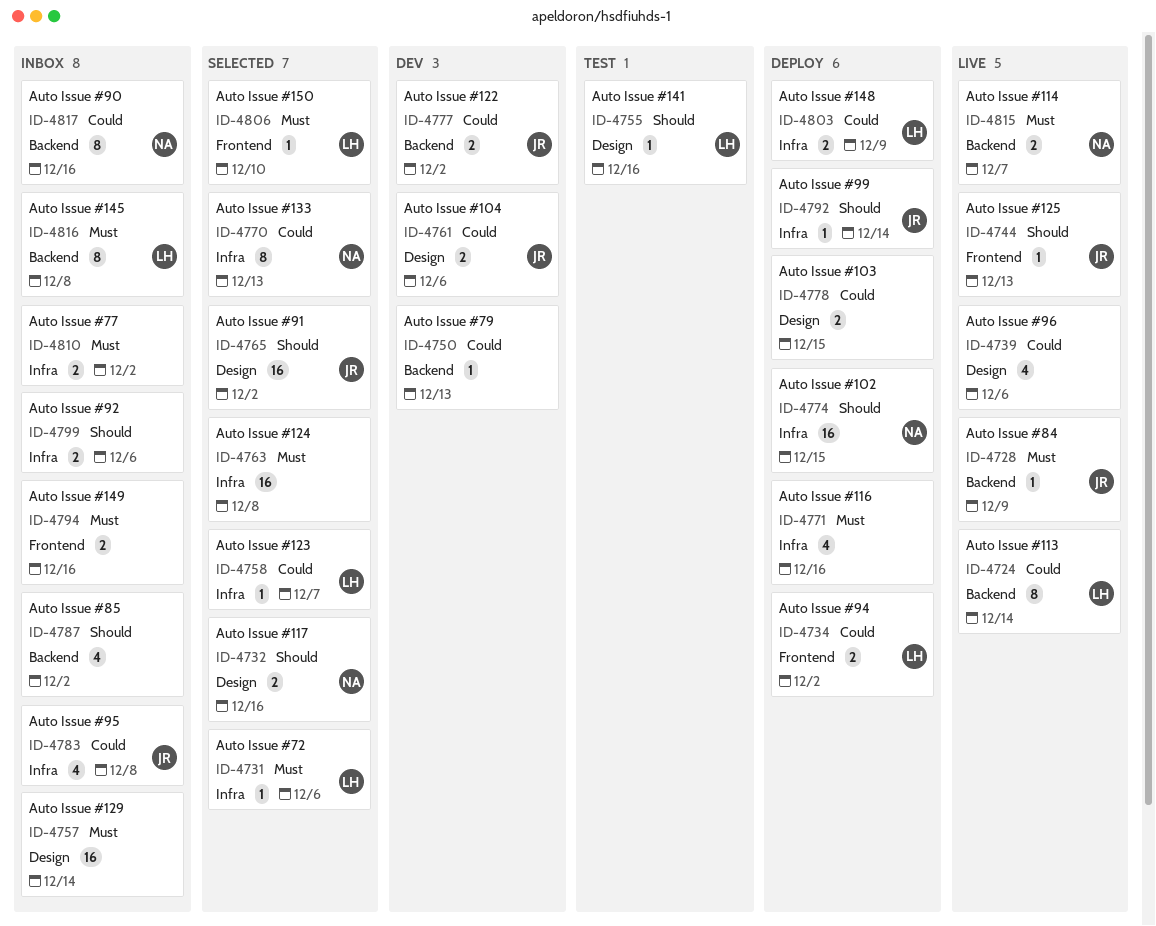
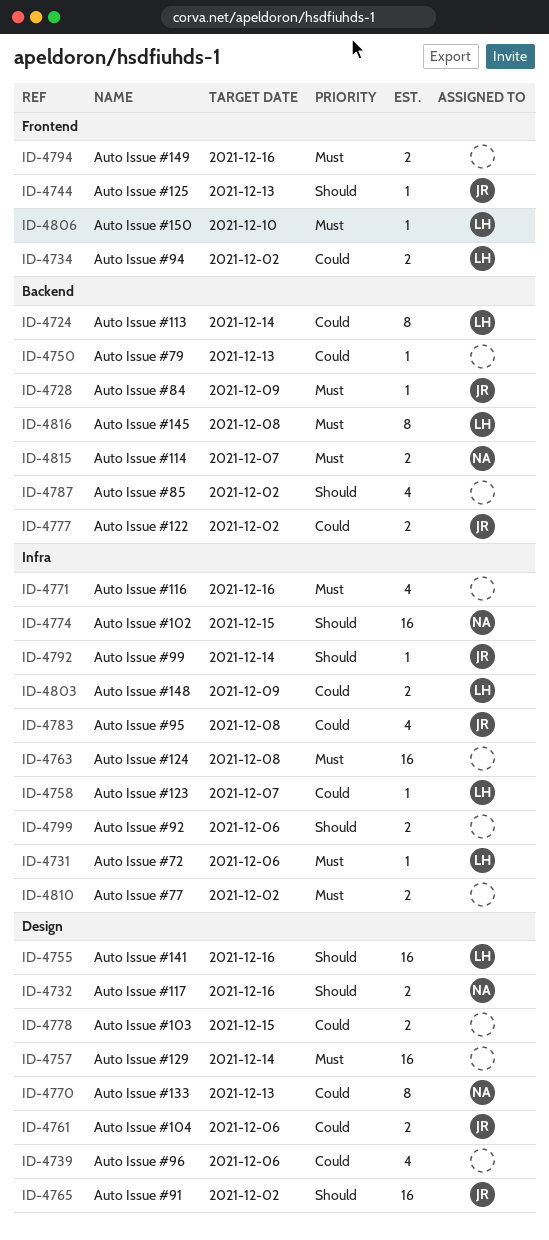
ID-4755, estimate: 1 -> 16
ID-4770, label: Infra -> Design
ID-4817: present -> none

